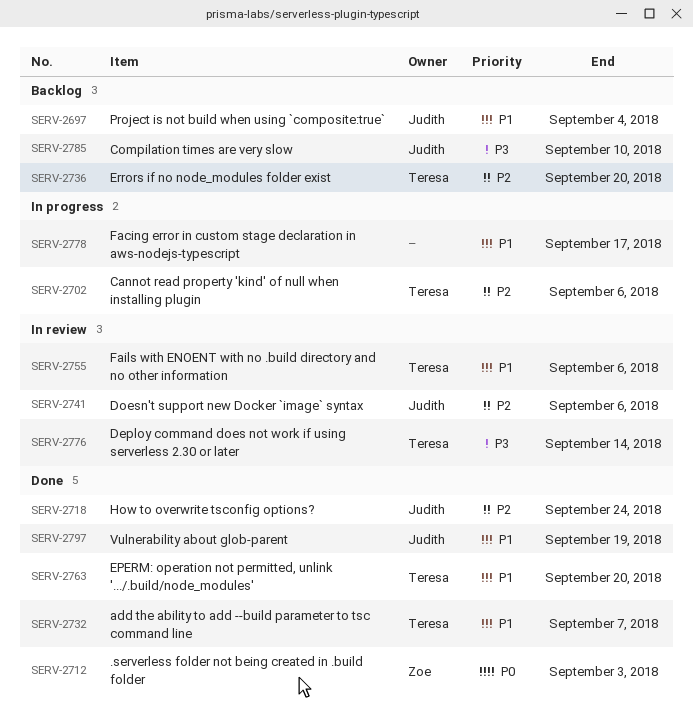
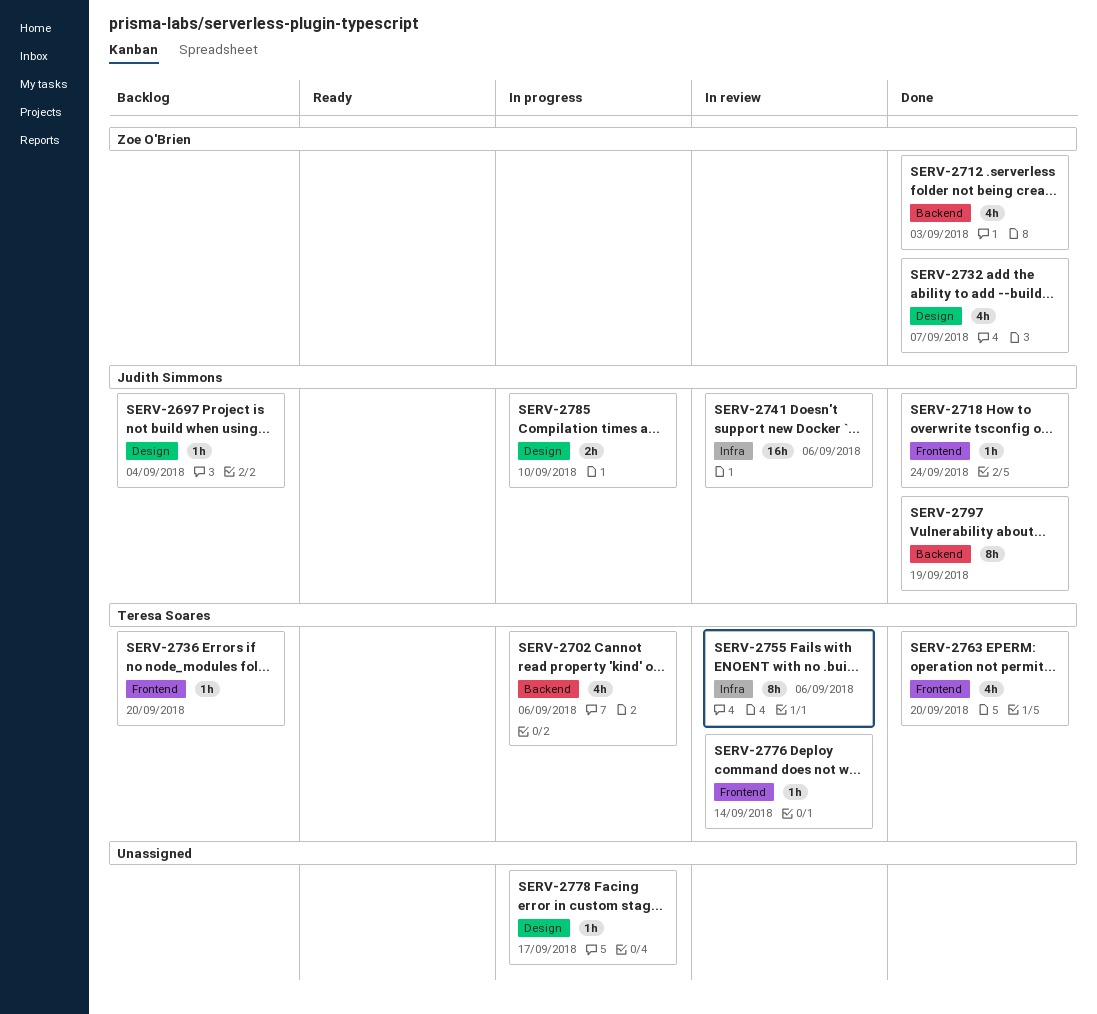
SERV-2732, owner: Teresa Soares -> Zoe O'Brien
SERV-2785, status: Backlog -> In progress

